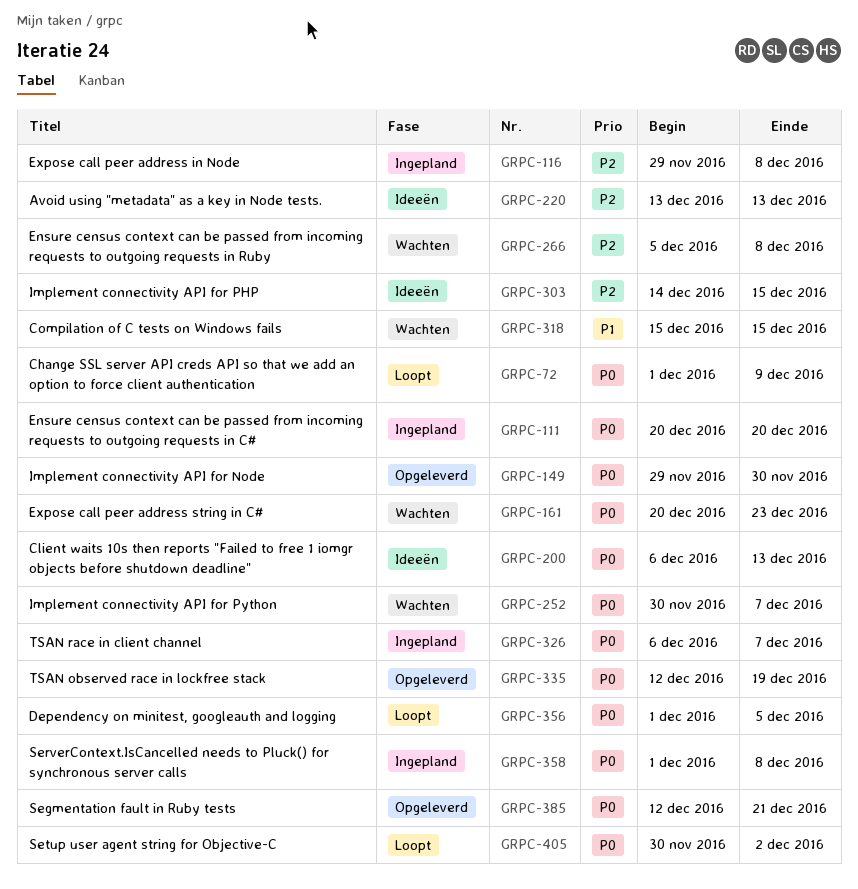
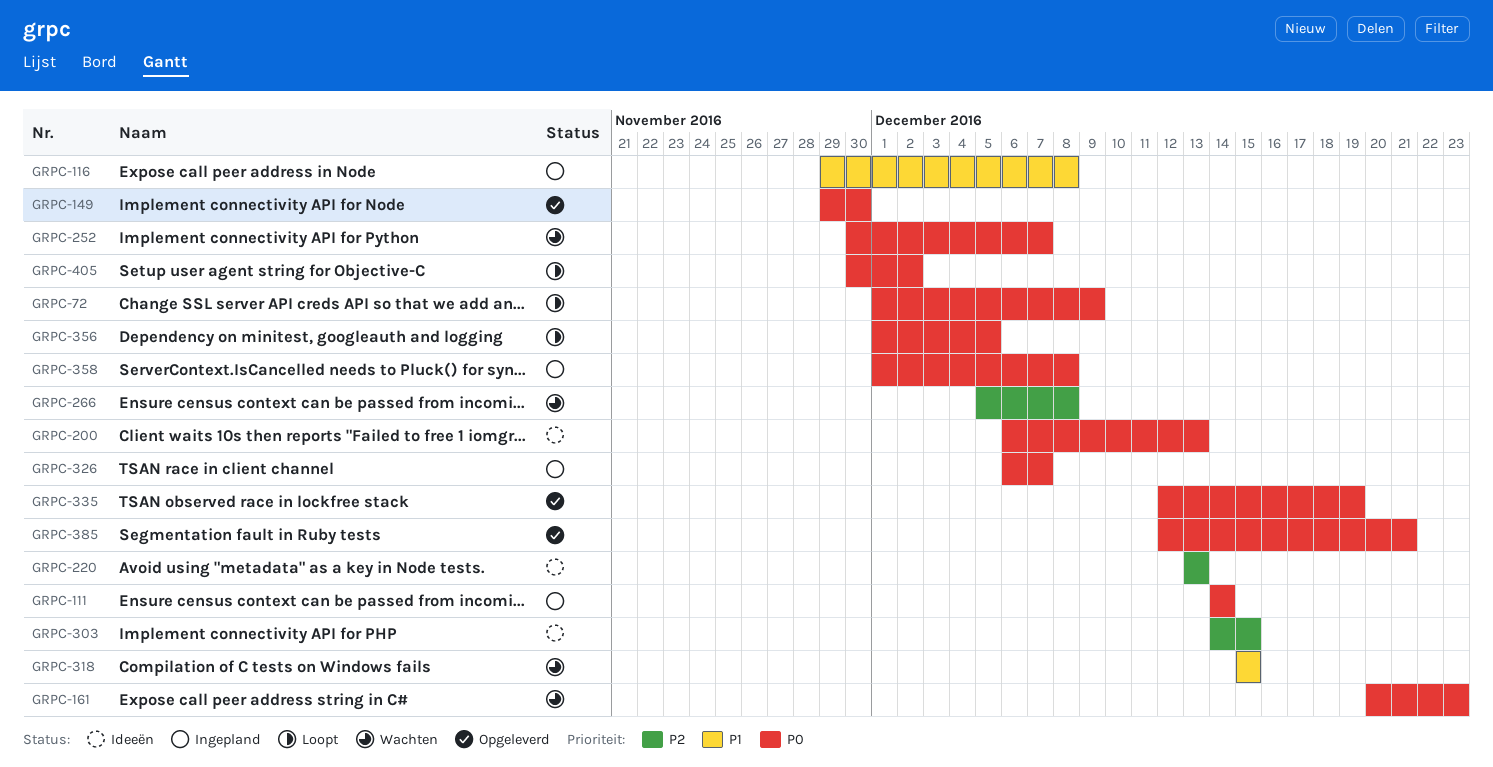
GRPC-111, start: Dec 20 -> Dec 14
GRPC-111, due: Dec 20 -> Dec 14
GRPC-116, priority: P2 -> P1

